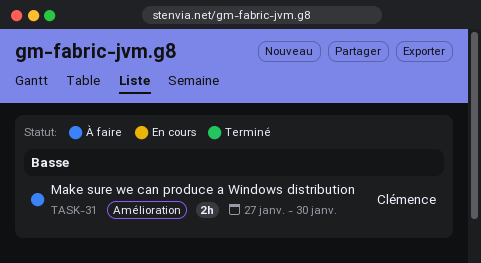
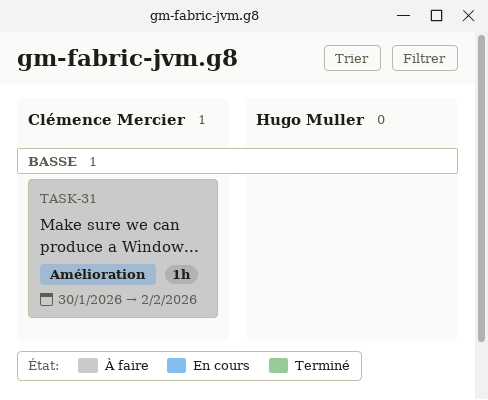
TASK-31, estimate: 2h -> 1h
TASK-31, start: Jan 27 -> Jan 30
TASK-31, due: Jan 30 -> Feb 2

